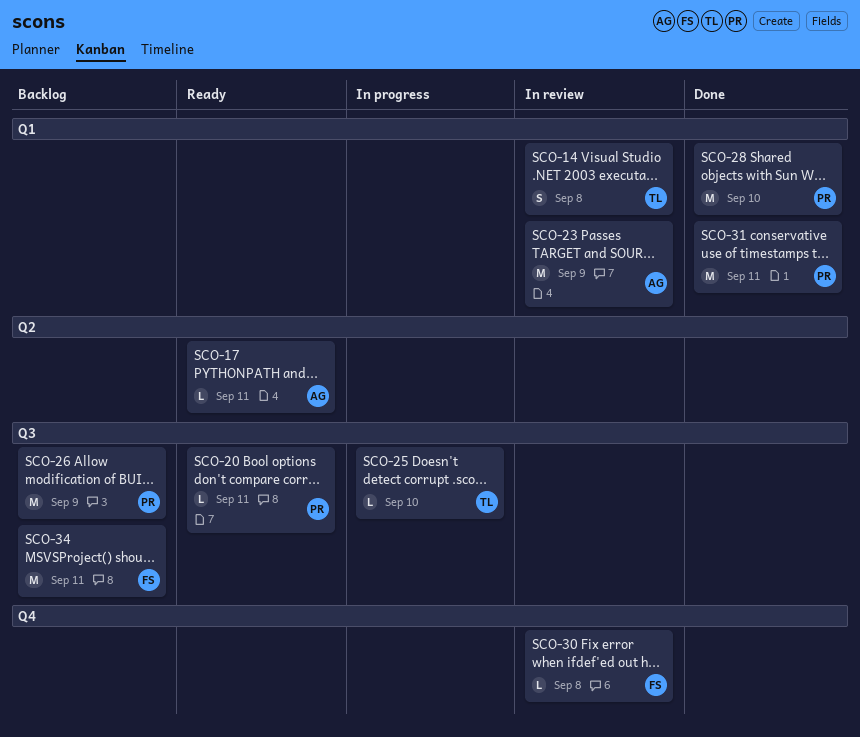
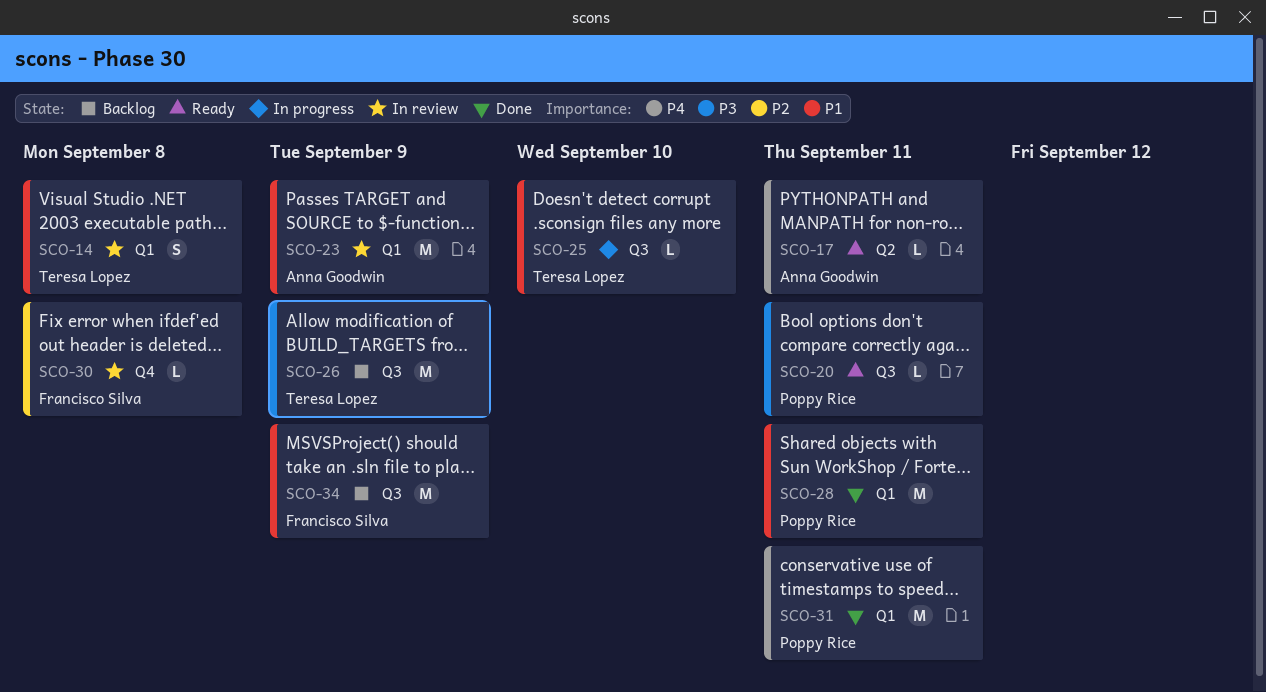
SCO-26, owner: Poppy Rice -> Teresa Lopez
SCO-28, due: Sep 10 -> Sep 11
SCO-34, due: Sep 11 -> Sep 9

